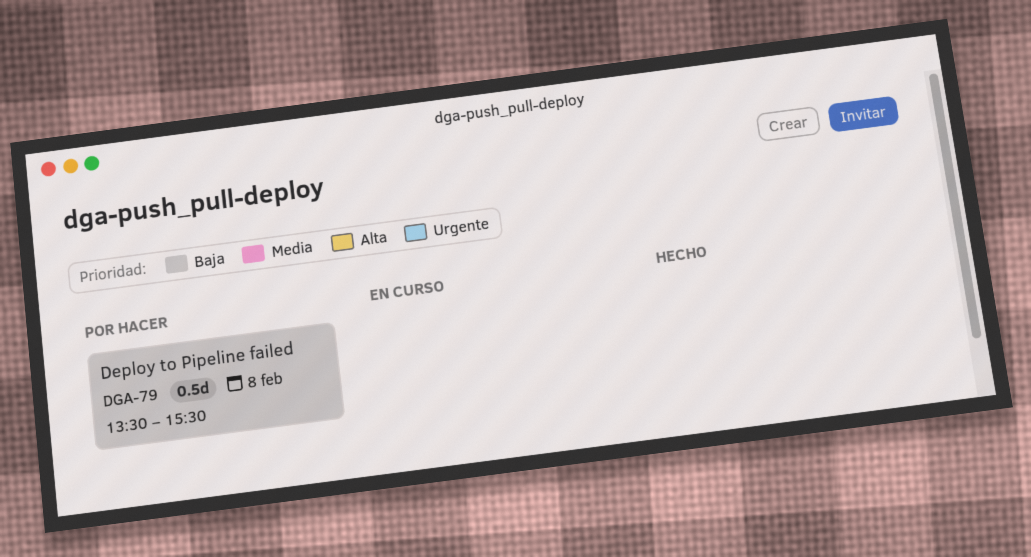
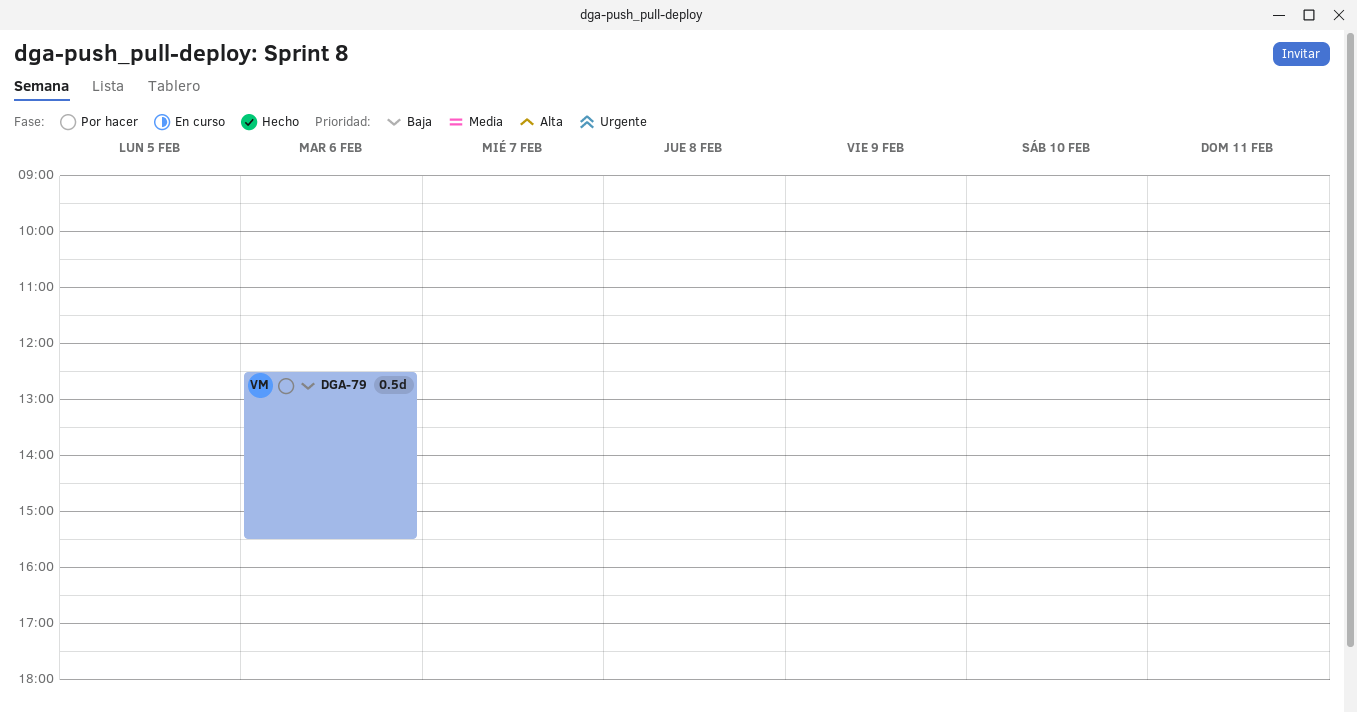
DGA-79, day: Feb 8 -> Feb 6
DGA-79, begins: 13:30 -> 12:30

